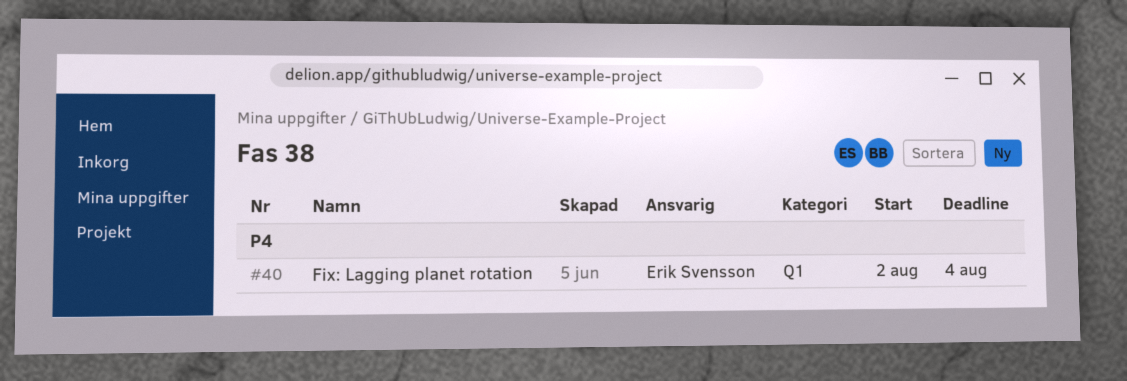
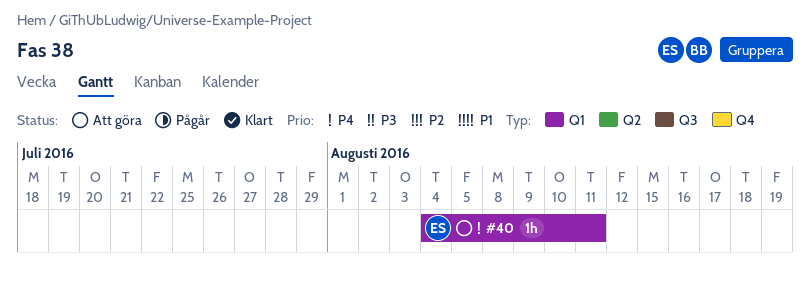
#40, start: Aug 2 -> Aug 4
#40, due: Aug 4 -> Aug 11

